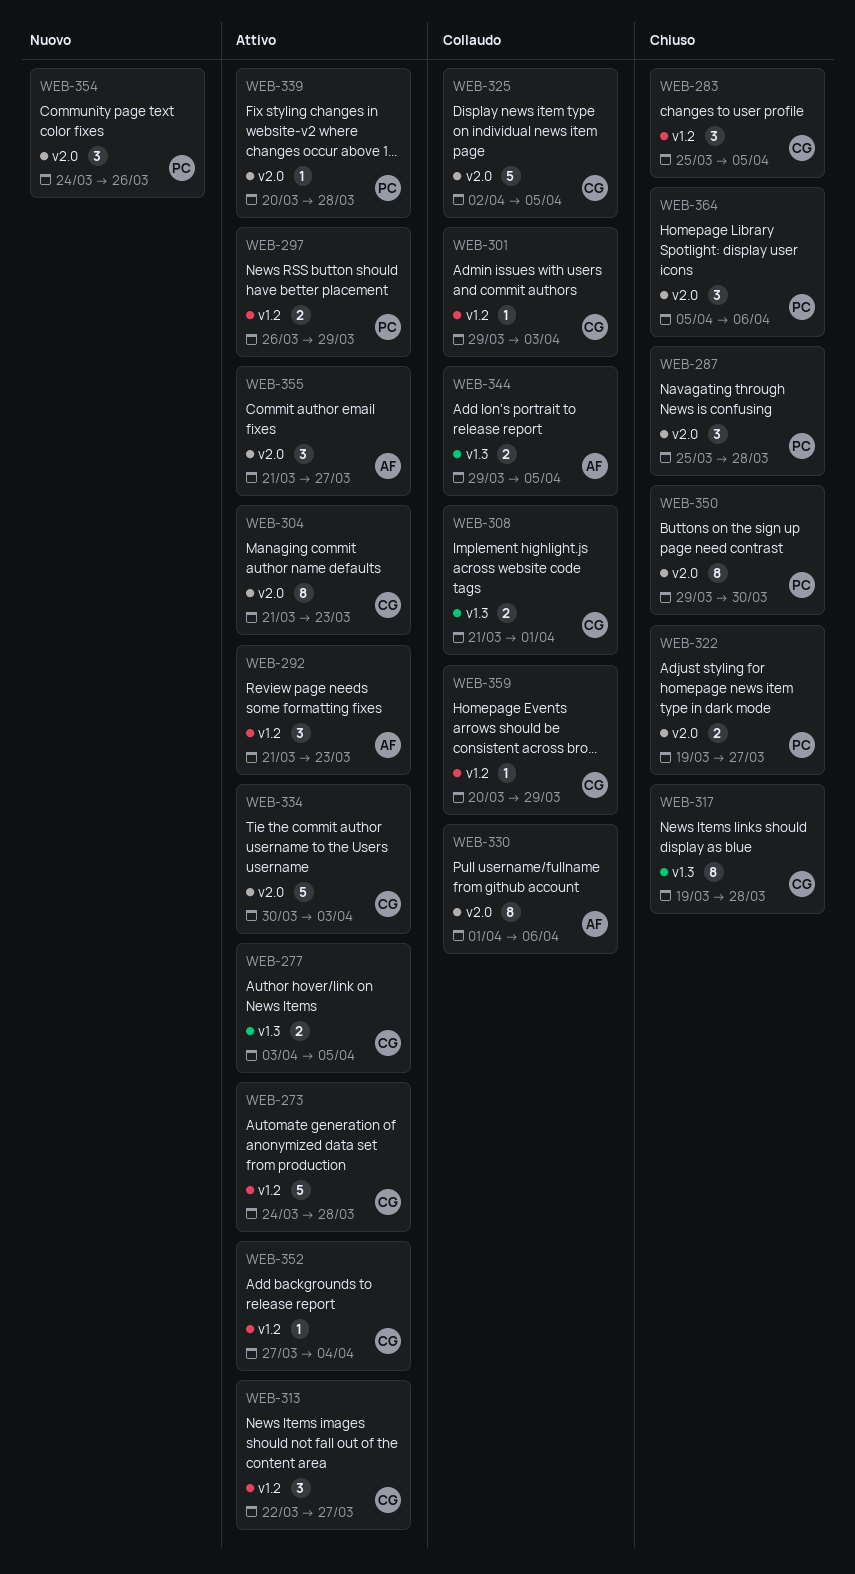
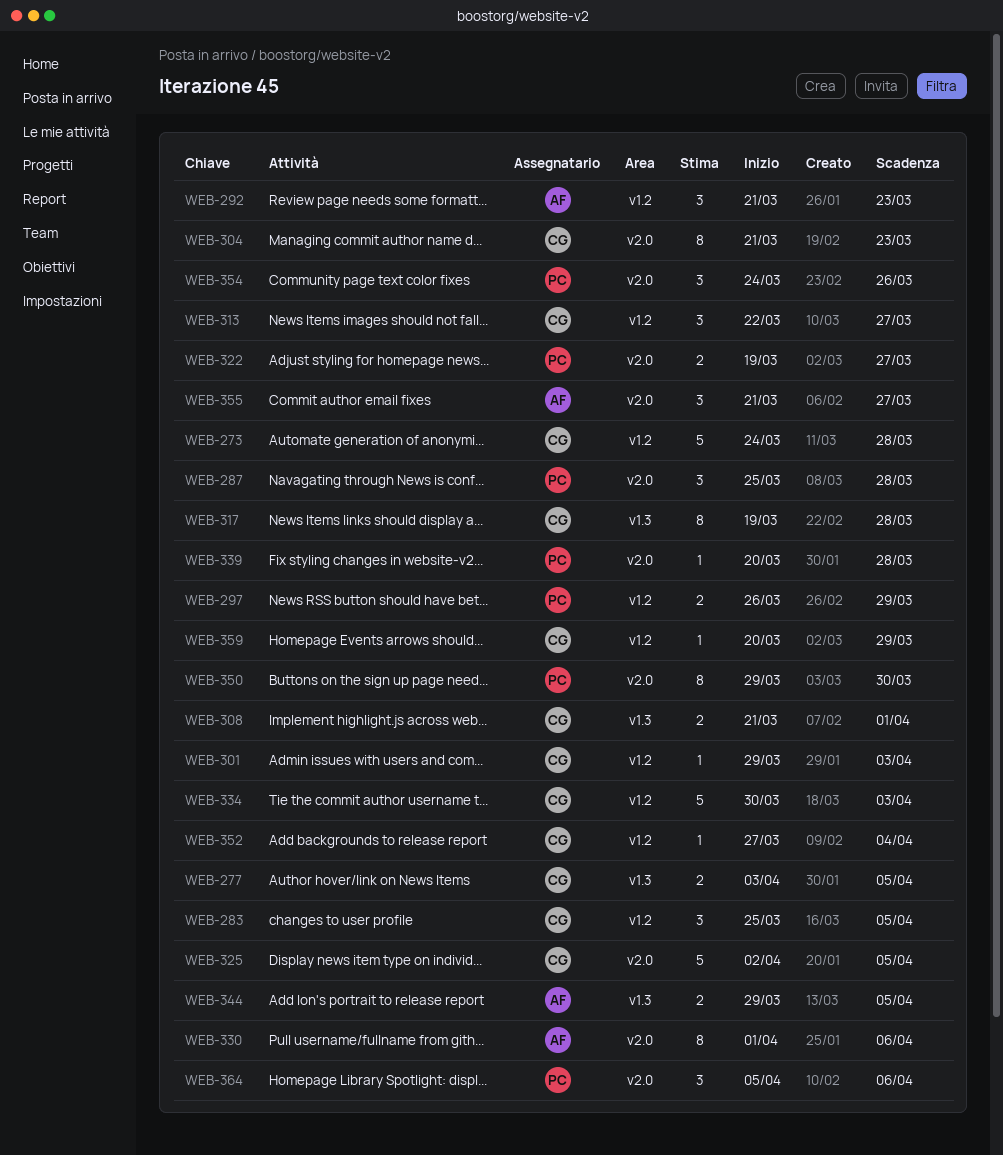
WEB-334, label: v2.0 -> v1.2

